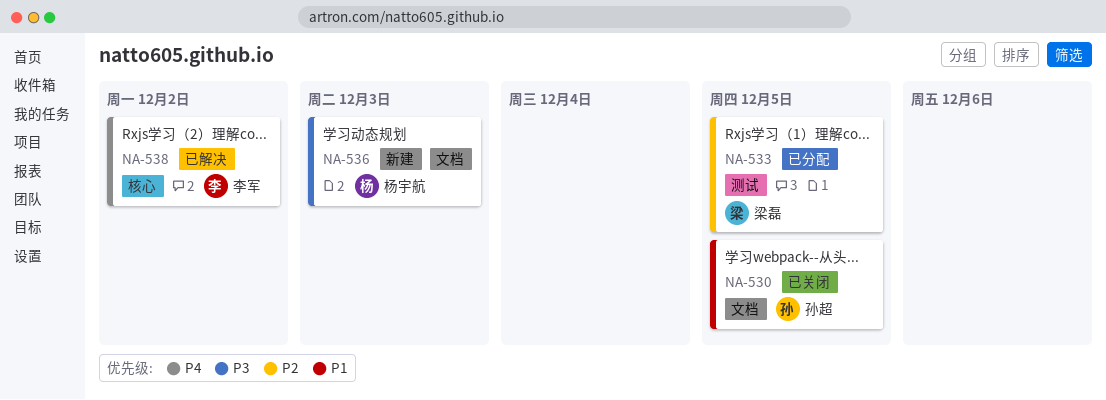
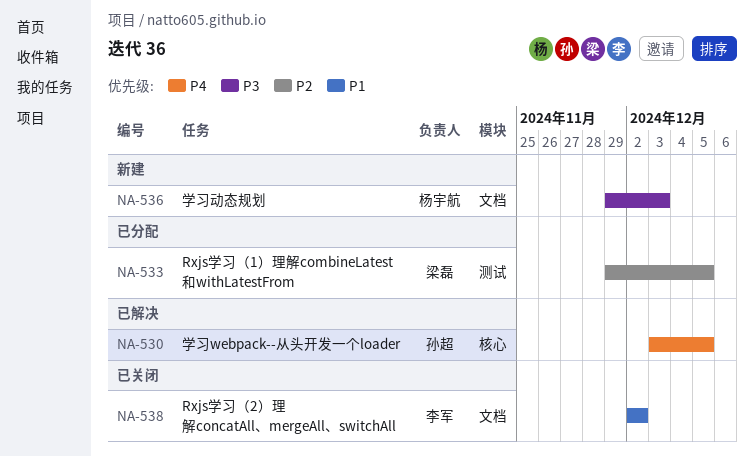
NA-530, status: 已关闭 -> 已解决
NA-530, priority: P1 -> P4
NA-530, label: 文档 -> 核心
NA-538, status: 已解决 -> 已关闭
NA-538, priority: P4 -> P1
NA-538, label: 核心 -> 文档

